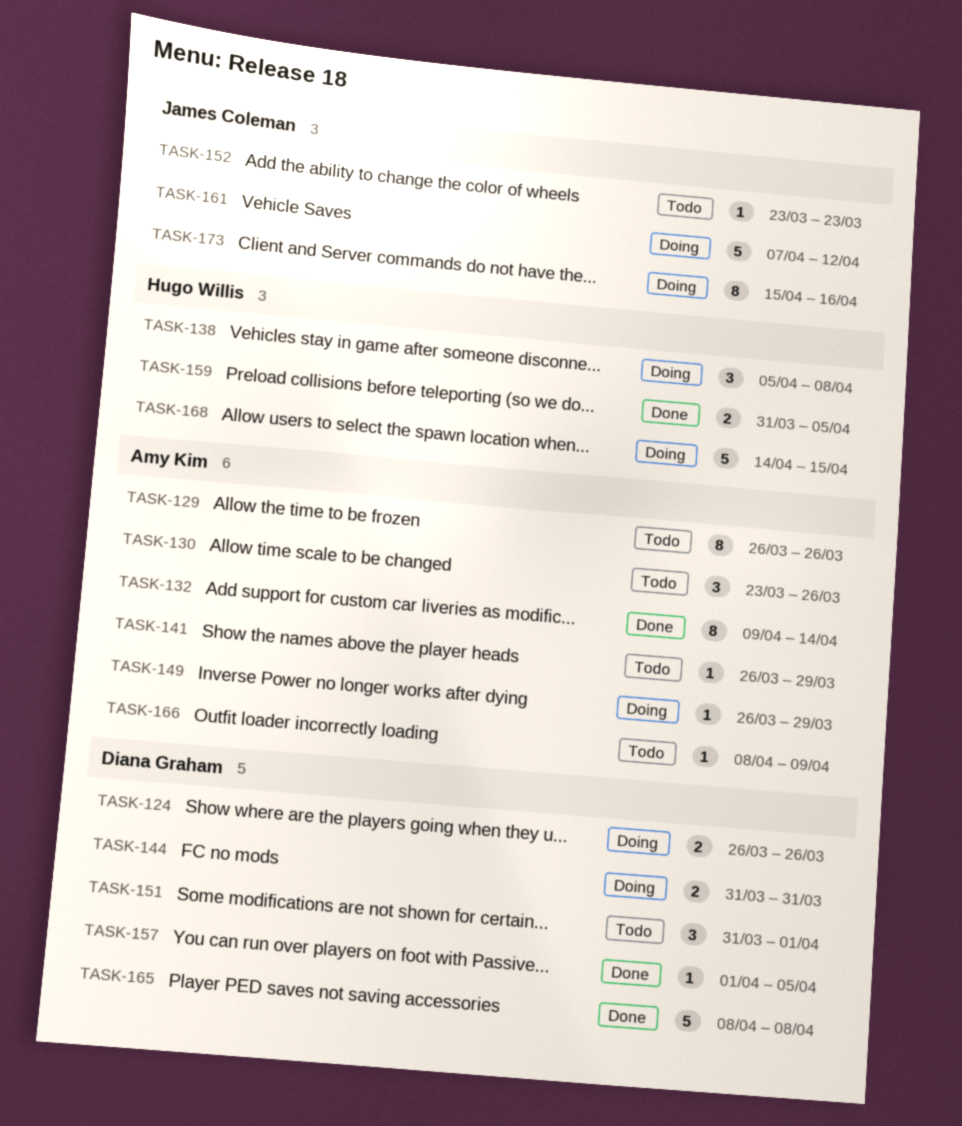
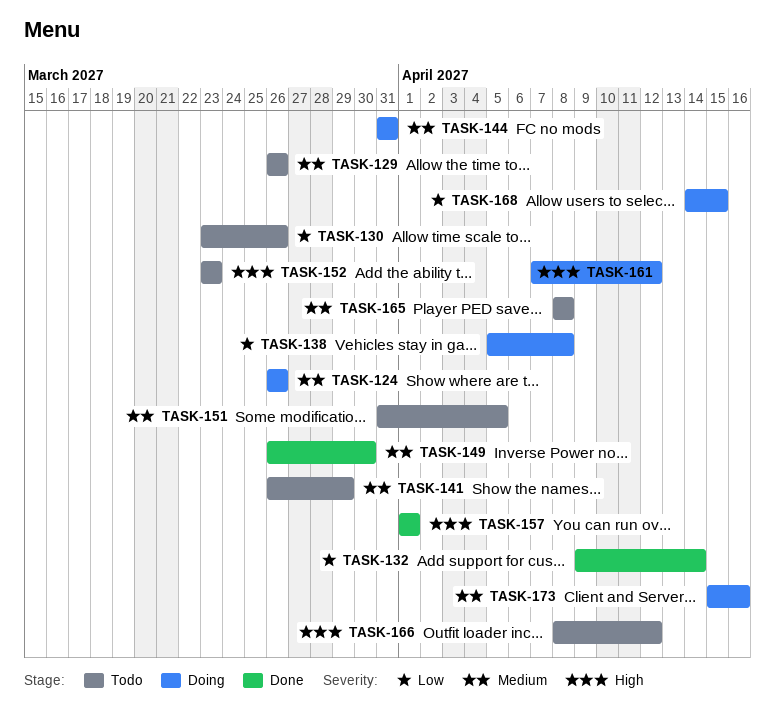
TASK-149, status: Doing -> Done
TASK-149, due: Mar 29 -> Mar 30
TASK-151, due: Apr 1 -> Apr 5
TASK-157, due: Apr 5 -> Apr 1
TASK-159: present -> none
TASK-165, status: Done -> Todo
TASK-166, due: Apr 9 -> Apr 12

